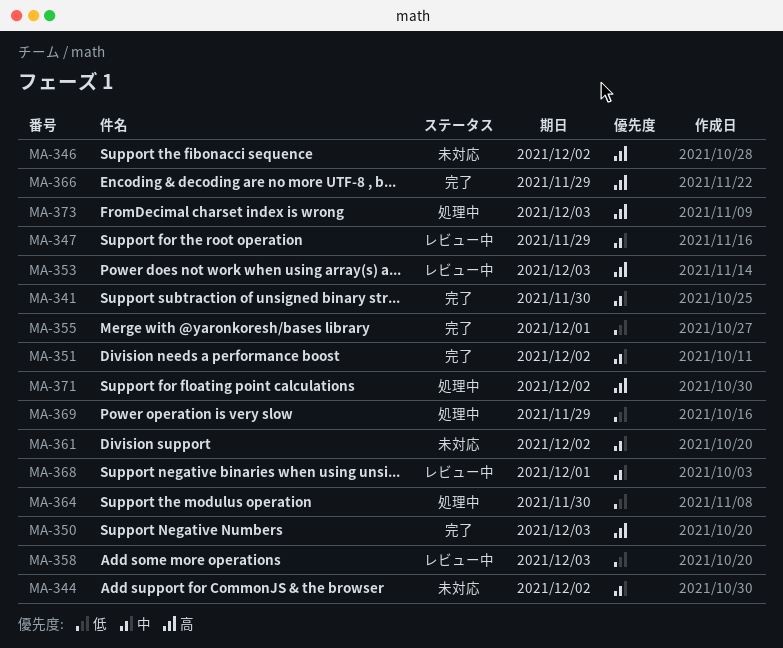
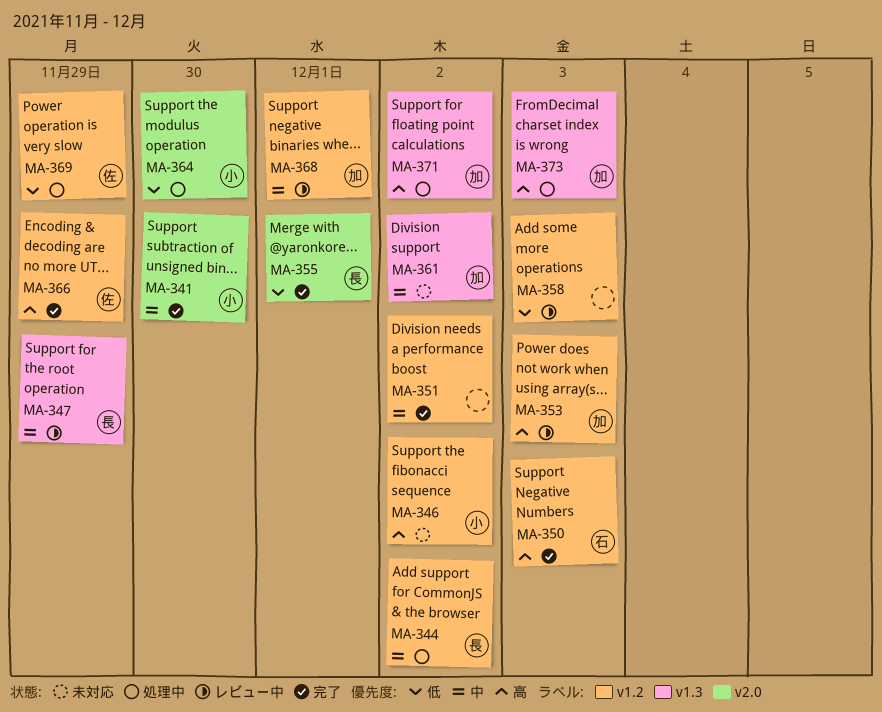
MA-344, status: 未対応 -> 処理中

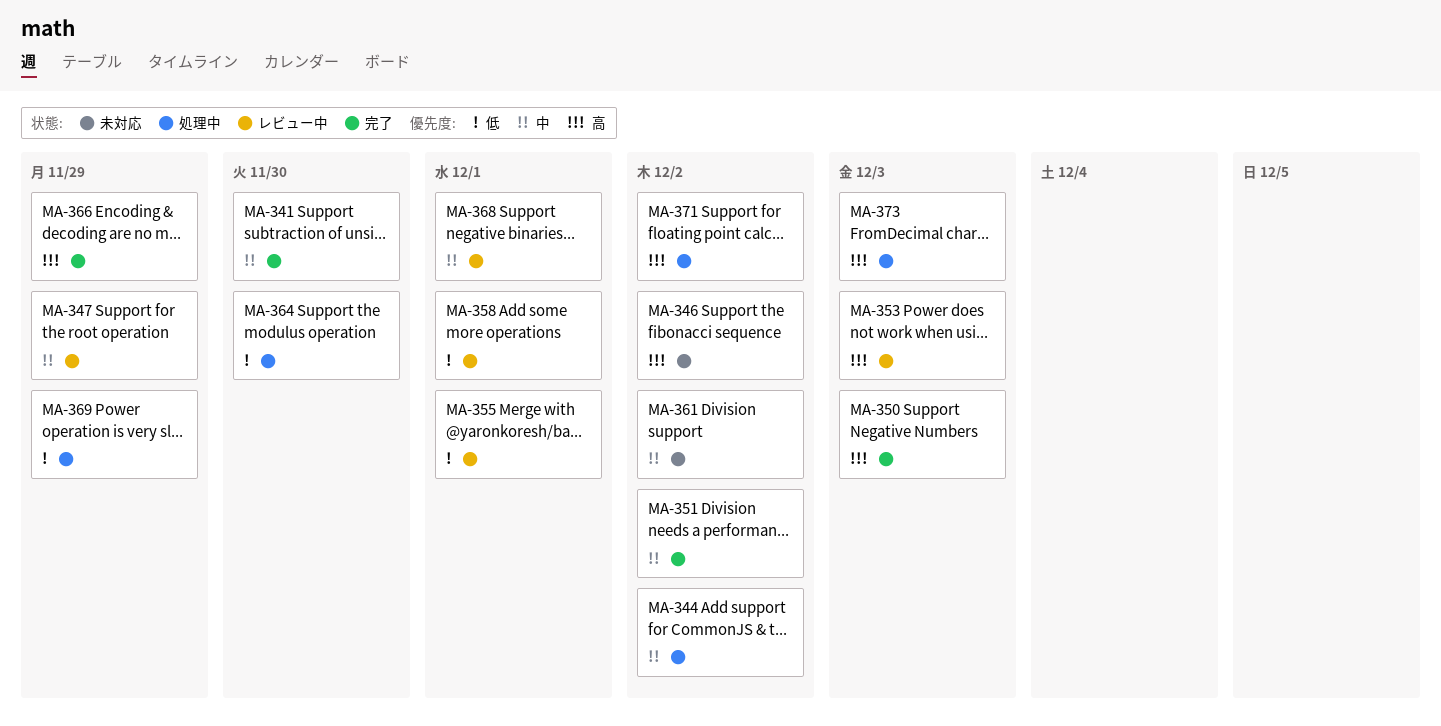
MA-355, status: 完了 -> レビュー中
MA-358, due: Dec 3 -> Dec 1

